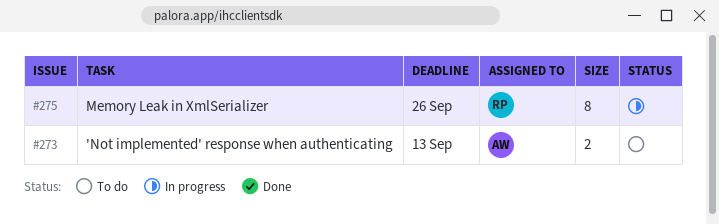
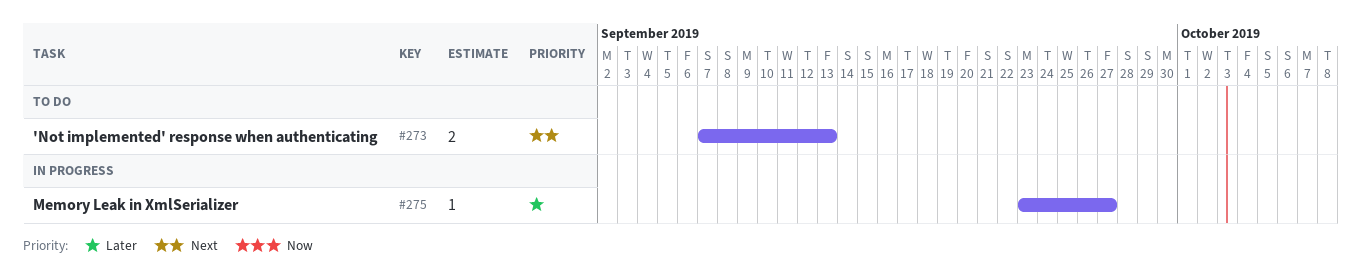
#275, estimate: 8 -> 1
#275, due: Sep 26 -> Sep 27

